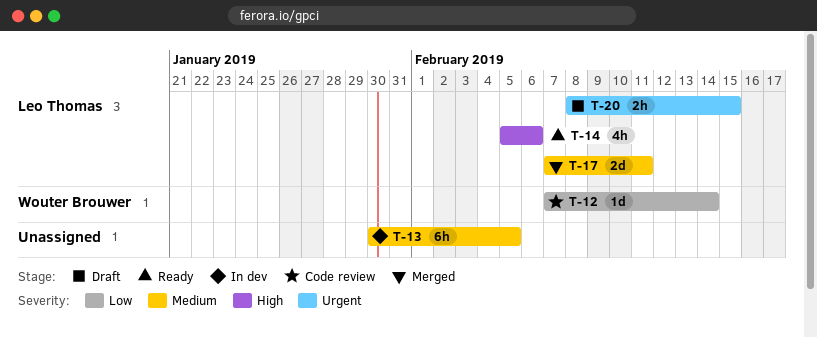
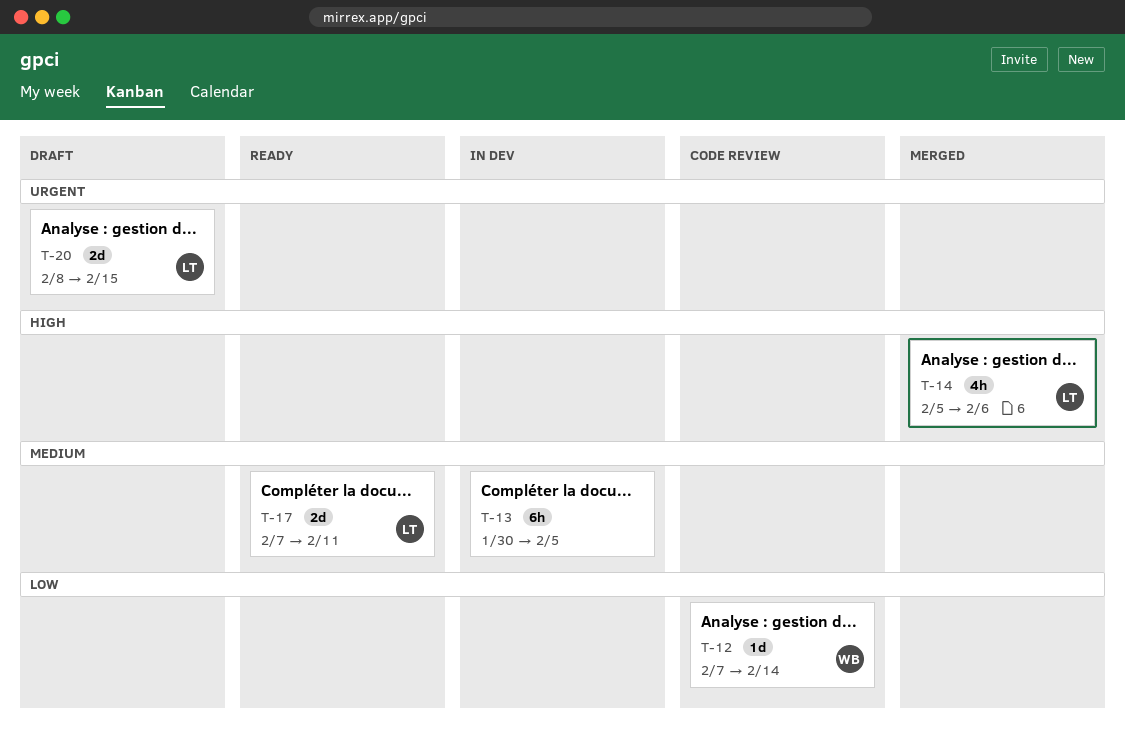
T-14, status: Ready -> Merged
T-17, status: Merged -> Ready
T-20, estimate: 2h -> 2d

